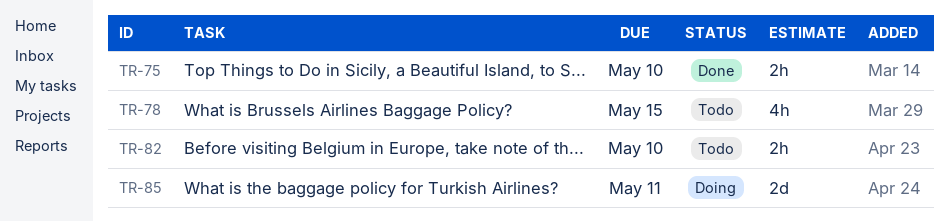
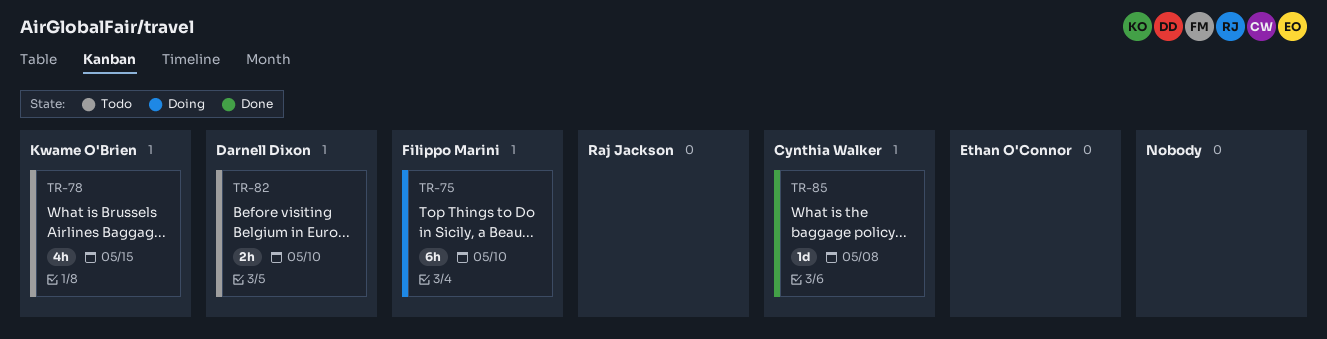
TR-75, status: Done -> Doing
TR-75, estimate: 2h -> 6h
TR-85, status: Doing -> Done
TR-85, estimate: 2d -> 1d
TR-85, due: May 11 -> May 8

